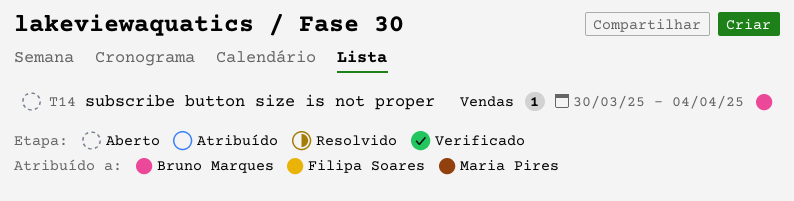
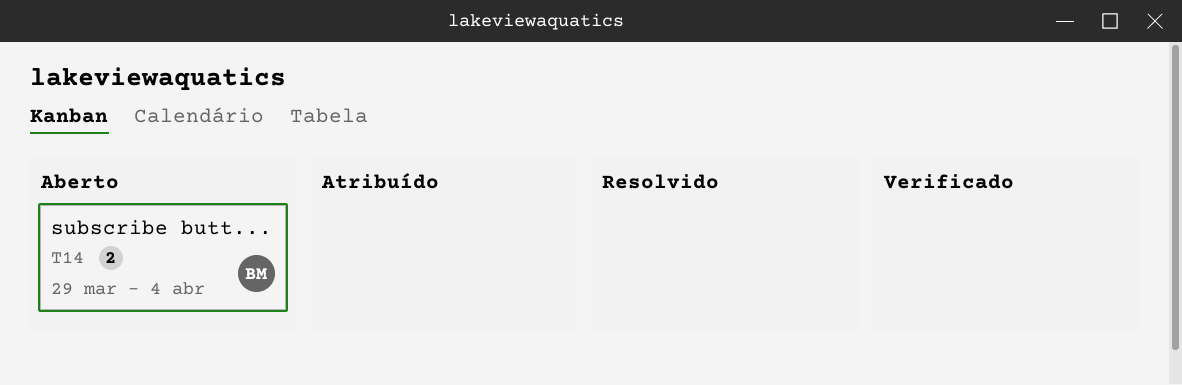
T14, estimate: 1 -> 2
T14, start: Mar 30 -> Mar 29

